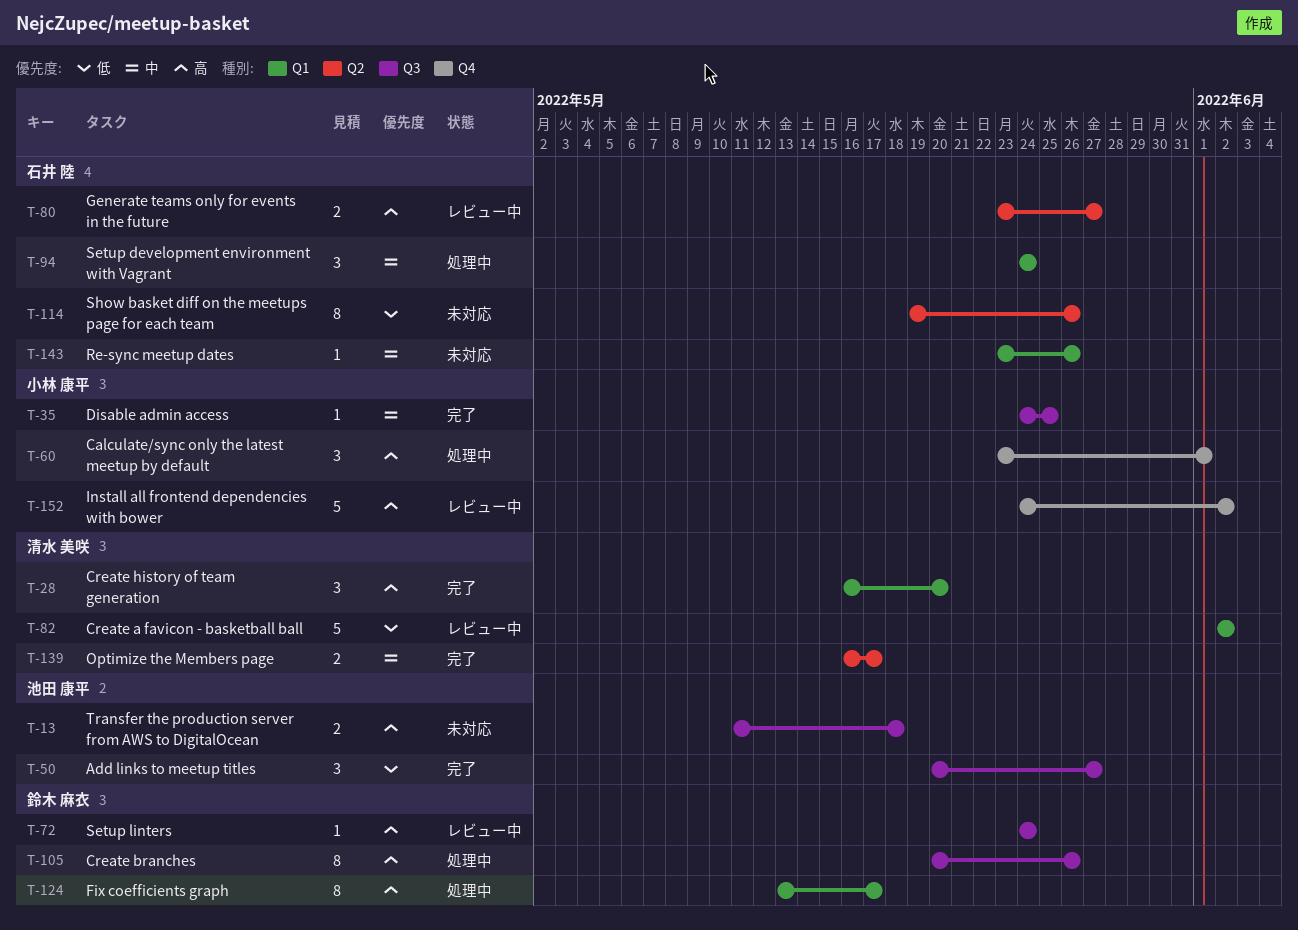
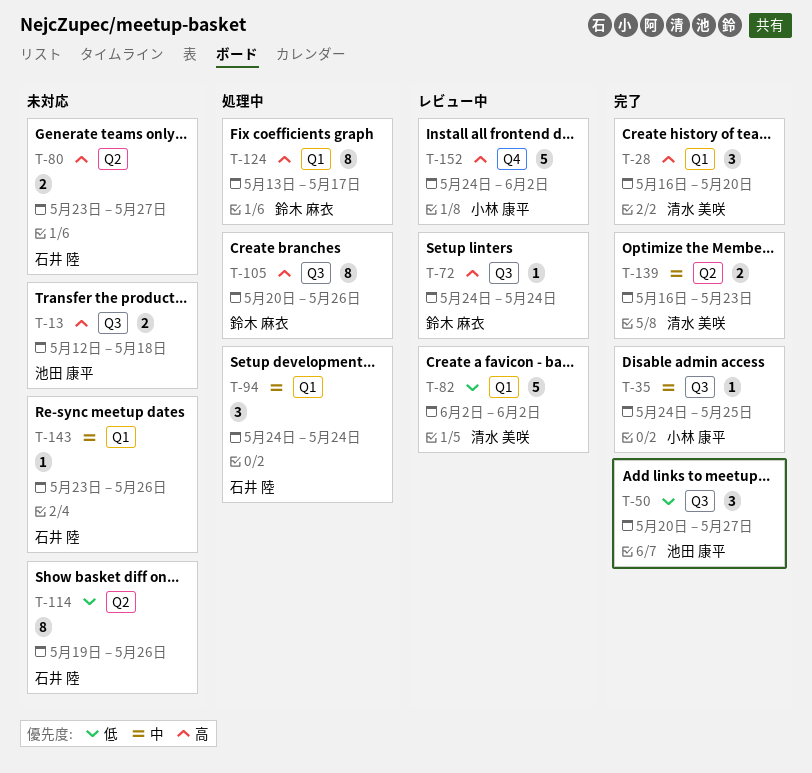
T-13, start: May 11 -> May 12
T-60: present -> none
T-80, status: レビュー中 -> 未対応
T-139, due: May 17 -> May 23

